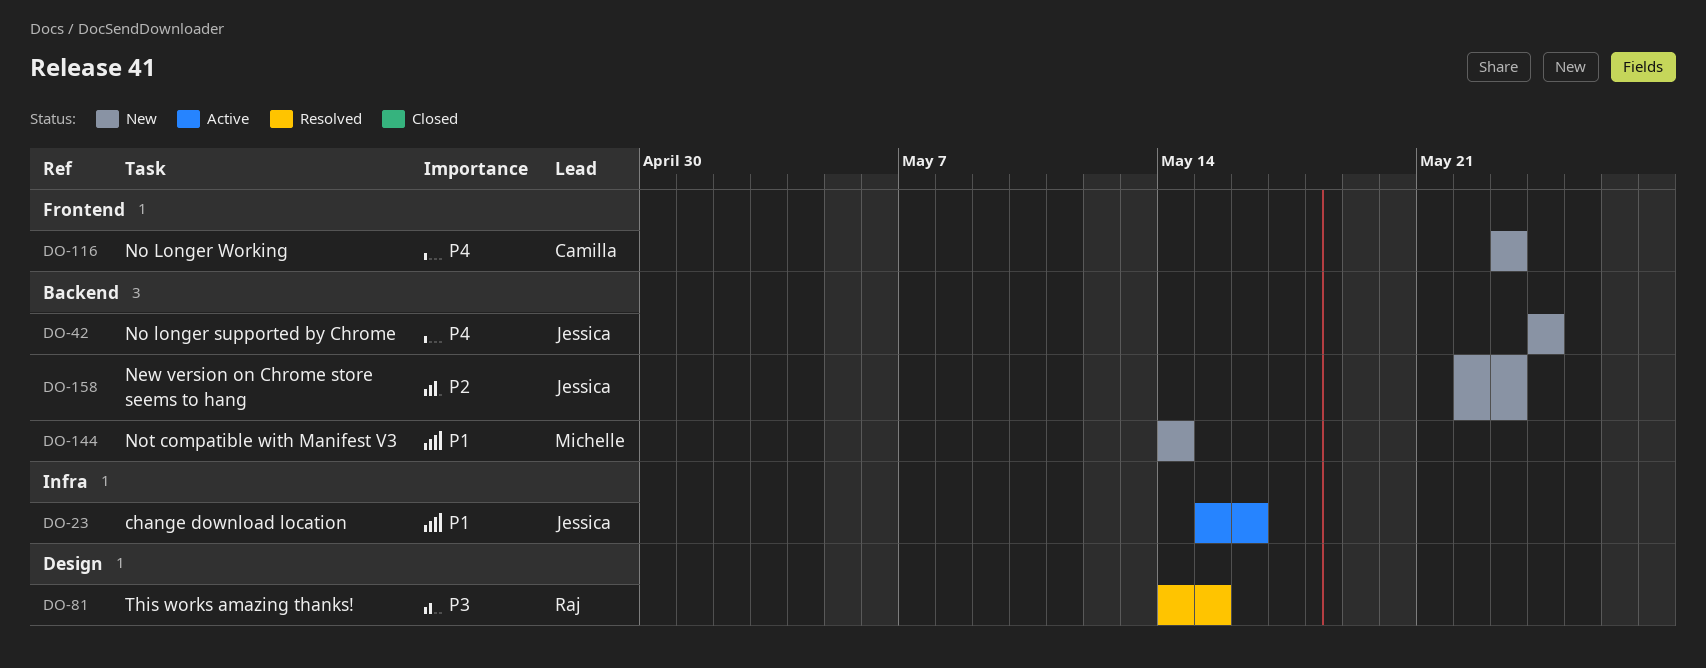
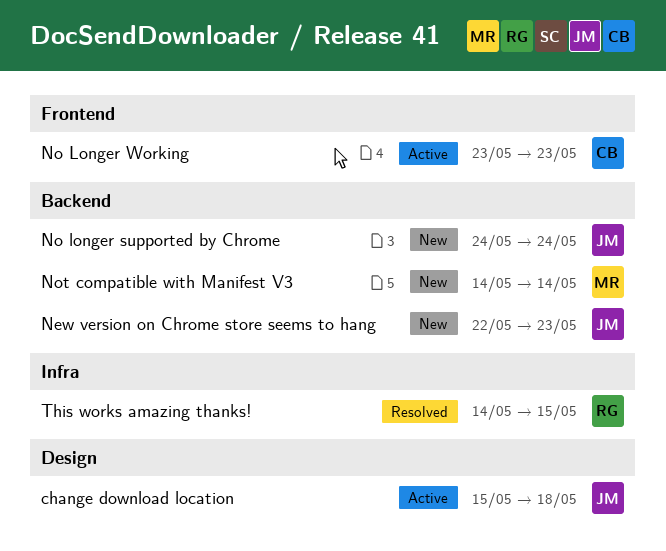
change download location, label: Infra -> Design
change download location, due: May 16 -> May 18
No Longer Working, status: New -> Active
This works amazing thanks!, label: Design -> Infra

